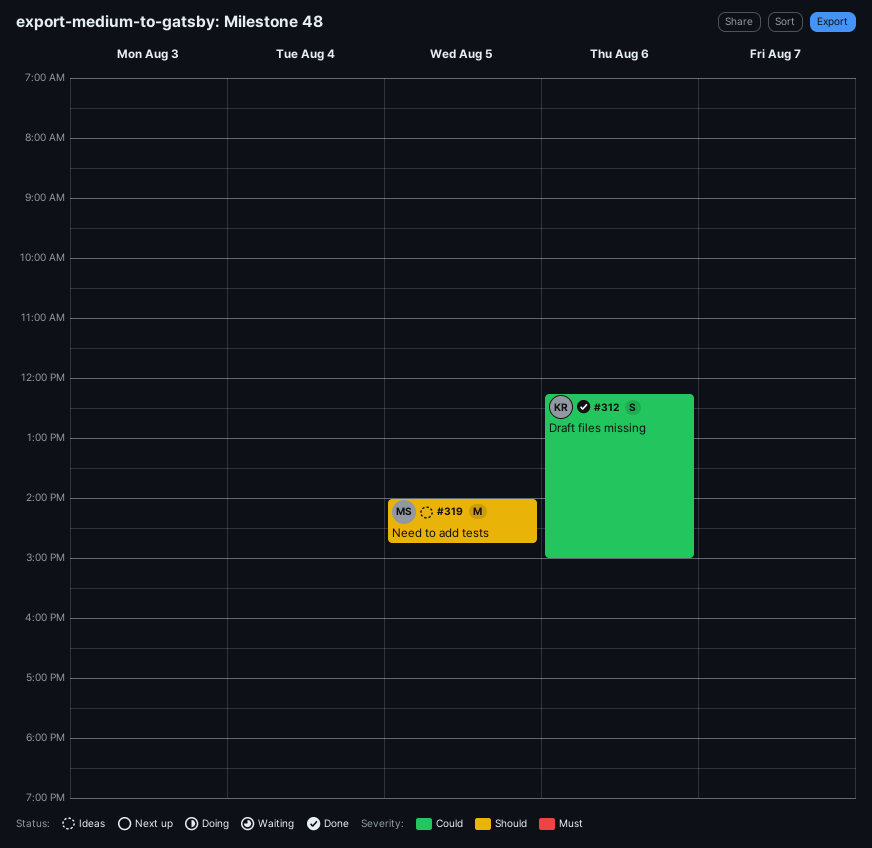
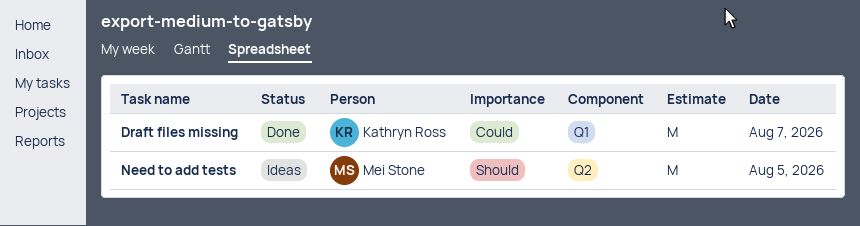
Draft files missing, estimate: S -> M
Draft files missing, day: Aug 6 -> Aug 7

